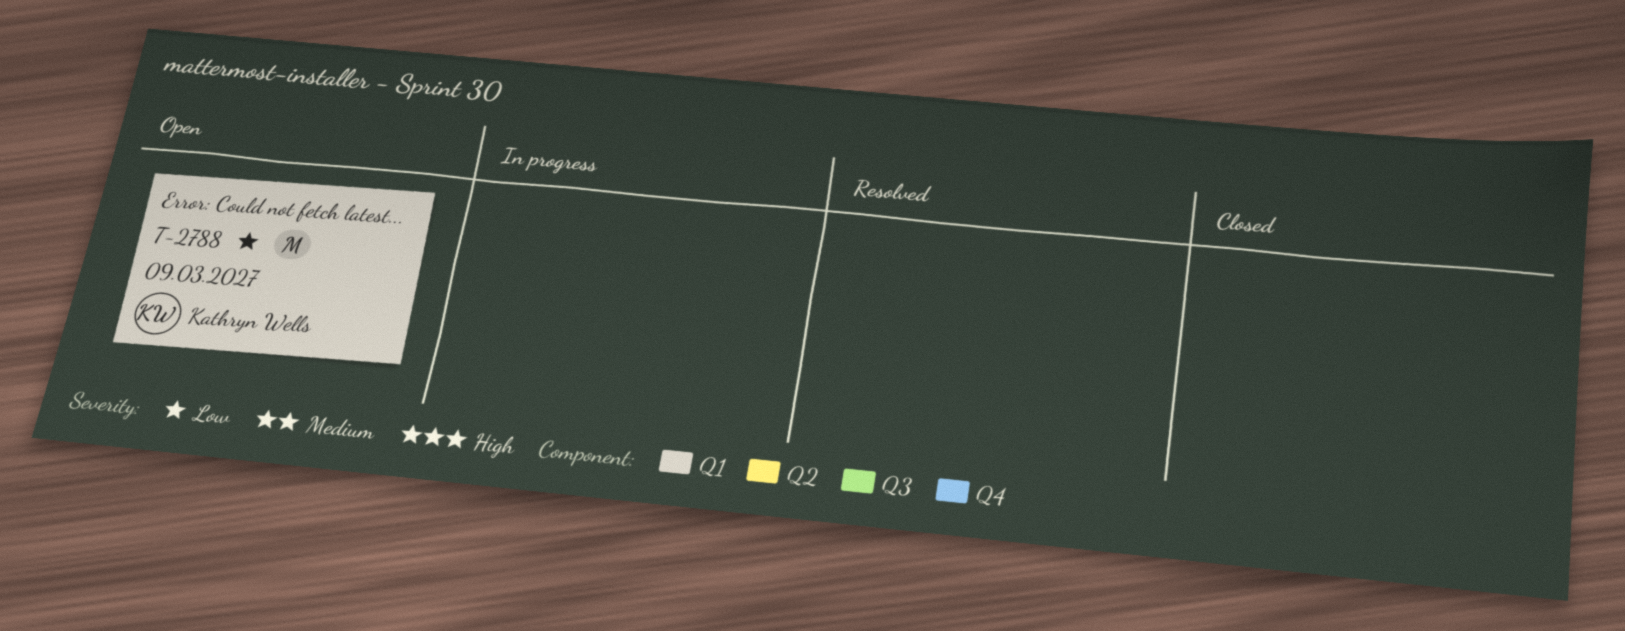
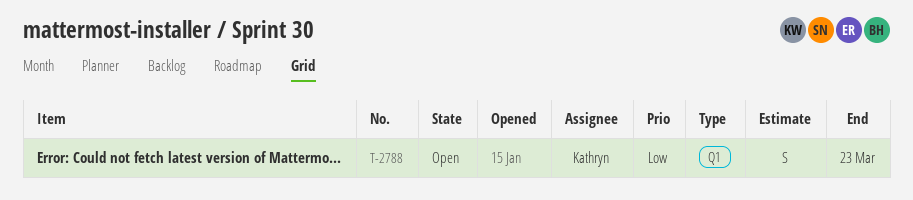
T-2788, estimate: M -> S
T-2788, due: Mar 9 -> Mar 23

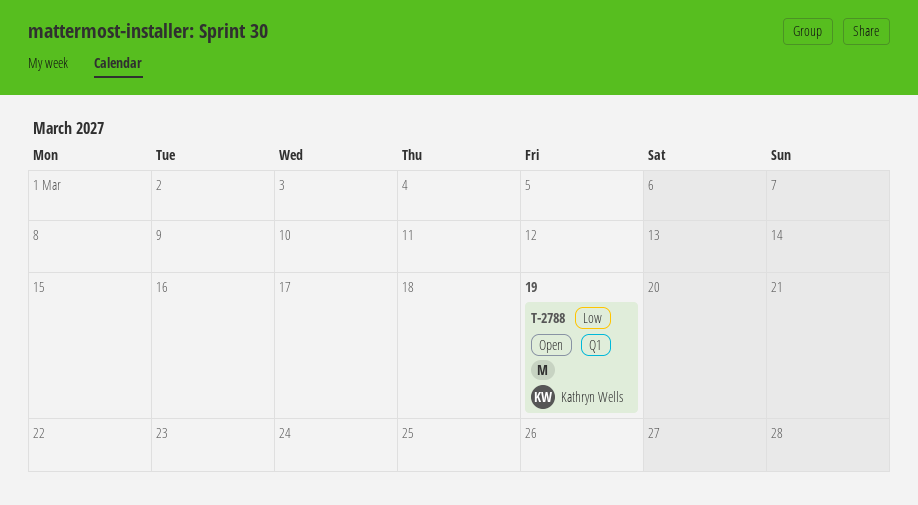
T-2788, estimate: S -> M
T-2788, due: Mar 23 -> Mar 19

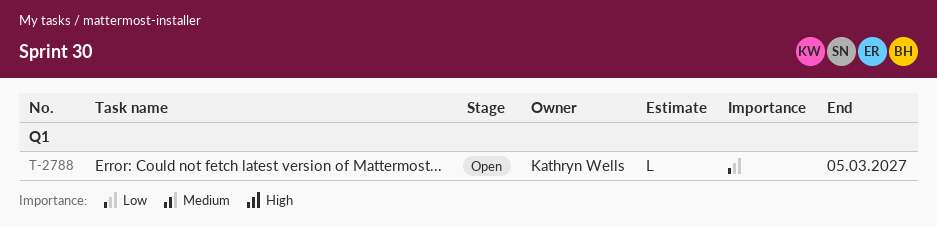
T-2788, estimate: M -> L
T-2788, due: Mar 19 -> Mar 5

